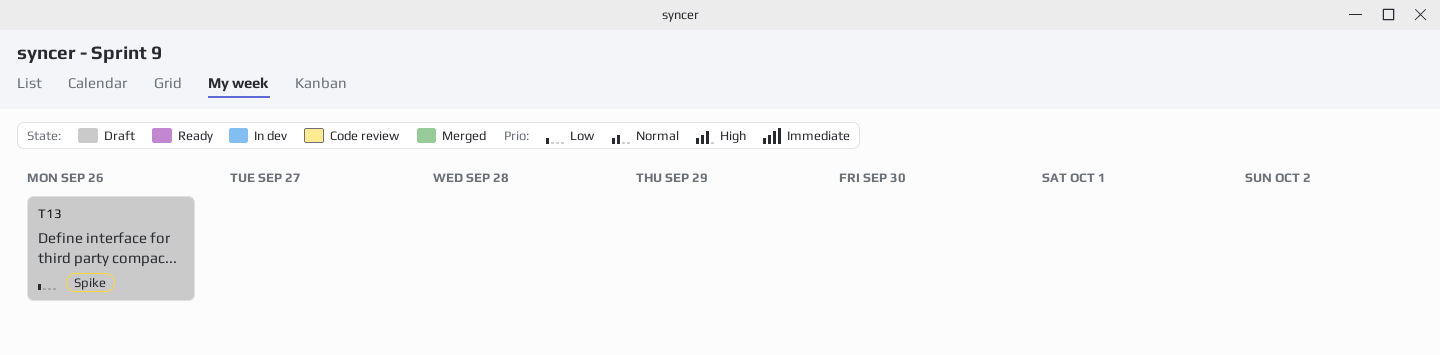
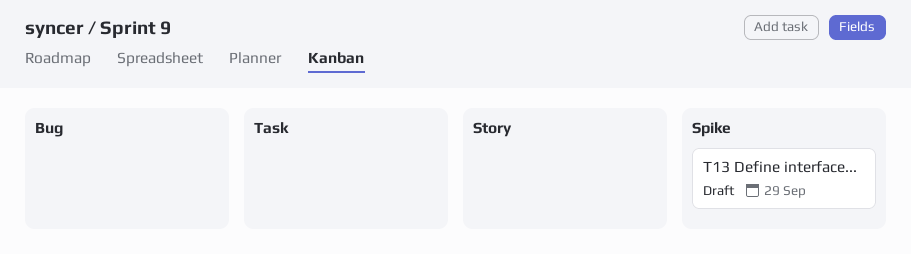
T13, due: Sep 26 -> Sep 29

